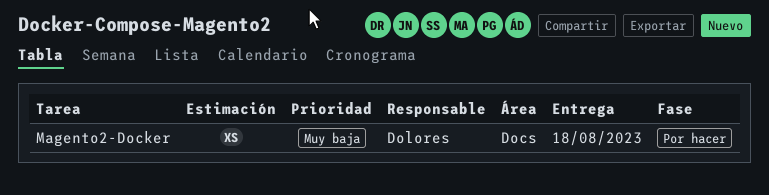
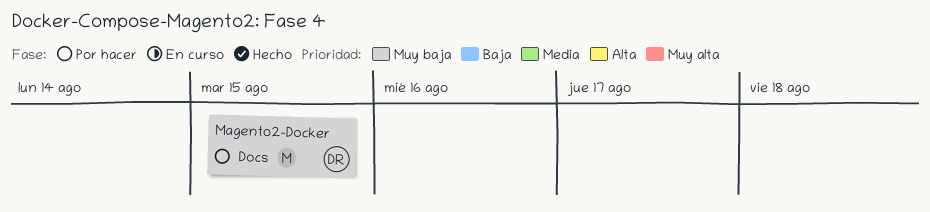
Magento2-Docker, estimate: XS -> M
Magento2-Docker, due: Aug 18 -> Aug 15

